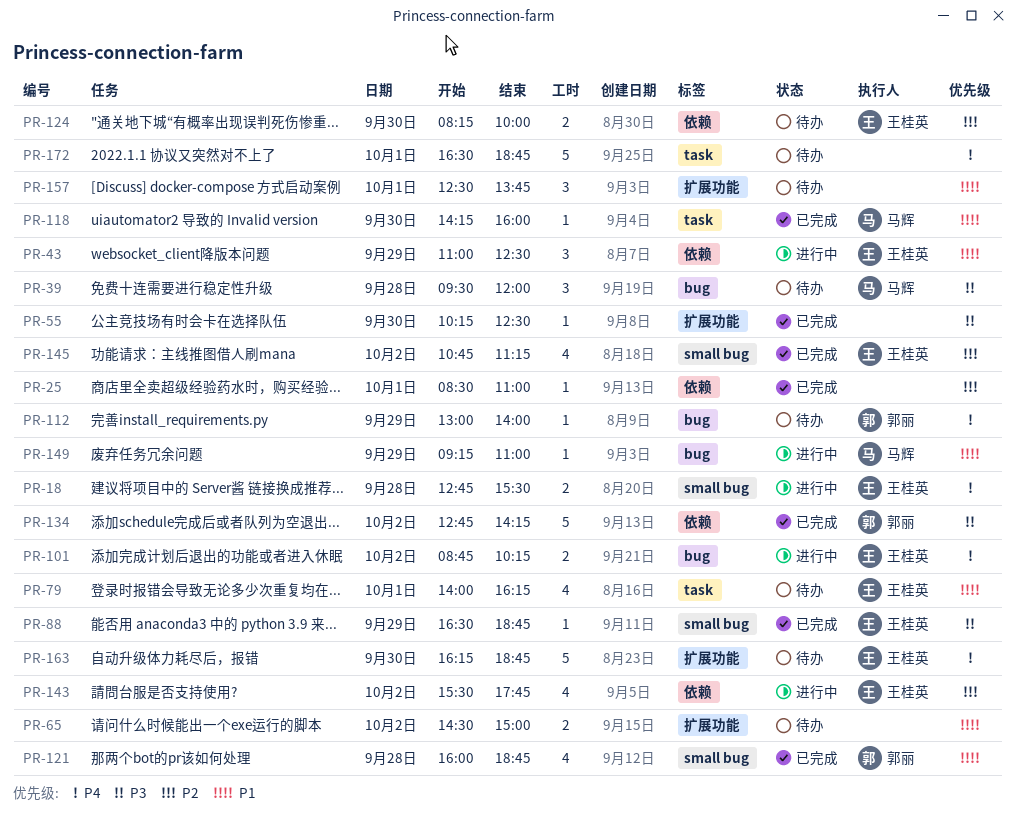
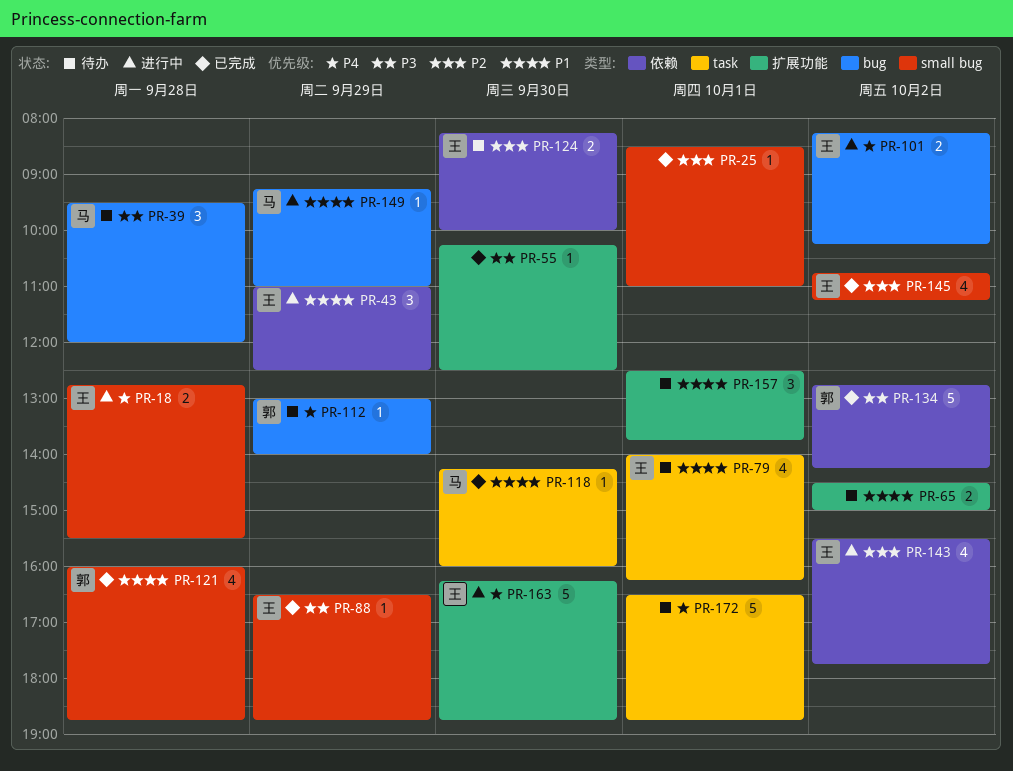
PR-25, label: 依赖 -> small bug
PR-101, begins: 08:45 -> 08:15
PR-163, status: 待办 -> 进行中

